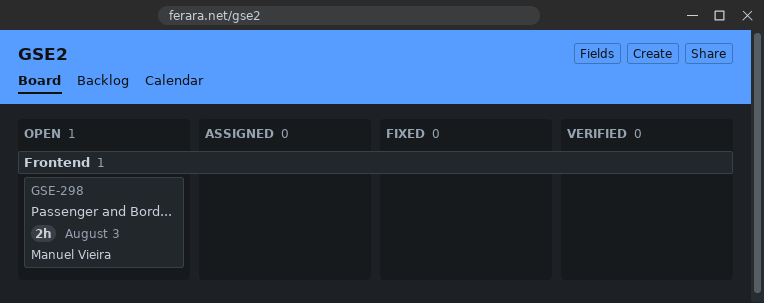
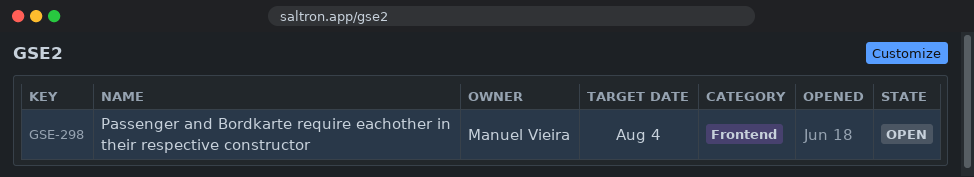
GSE-298, due: Aug 3 -> Aug 4

